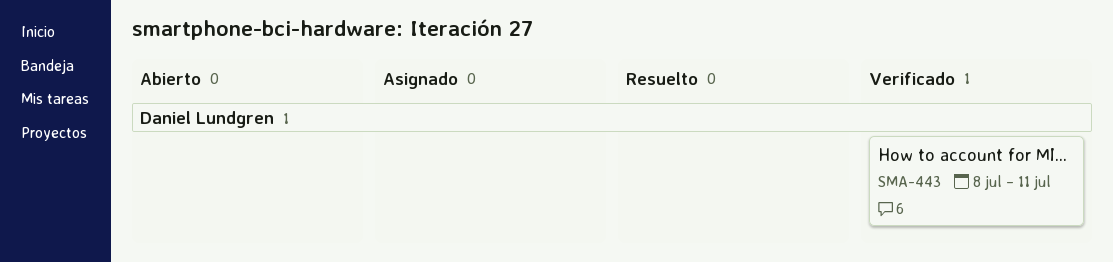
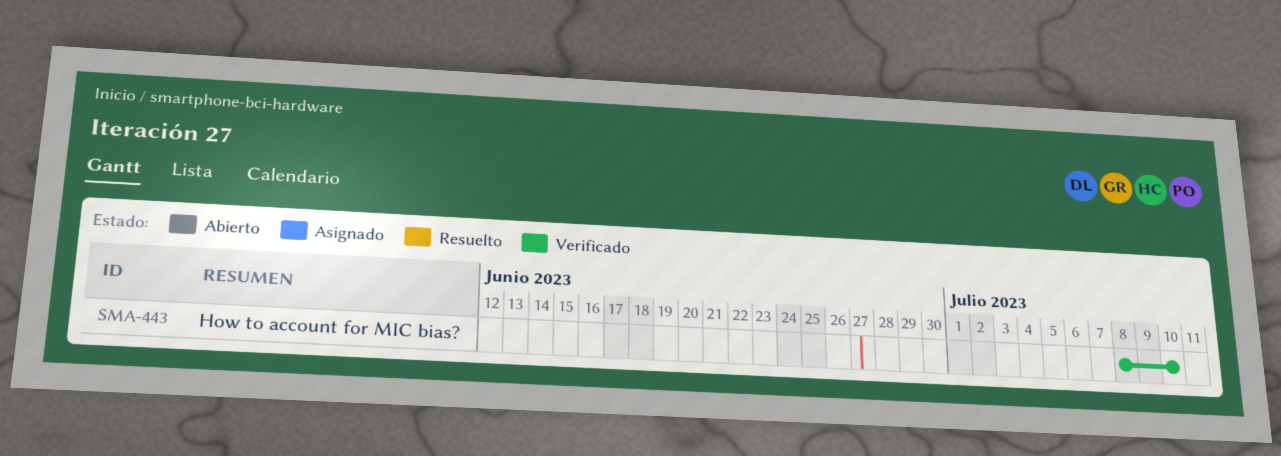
SMA-443, due: Jul 11 -> Jul 10

